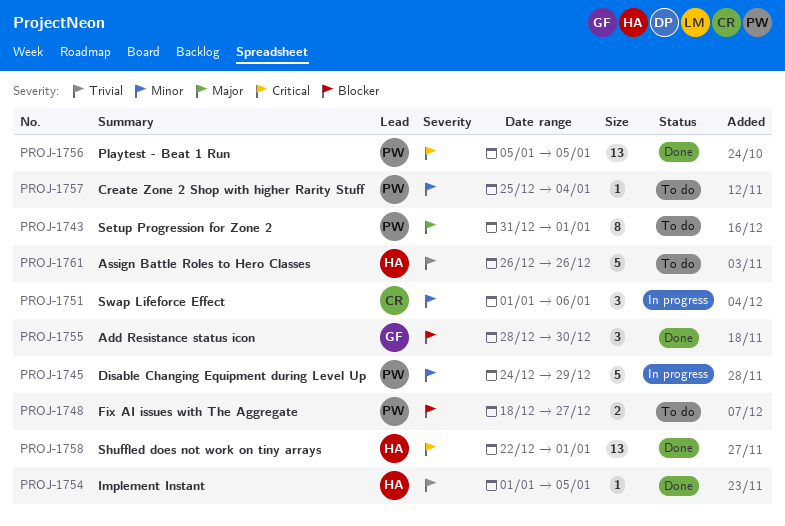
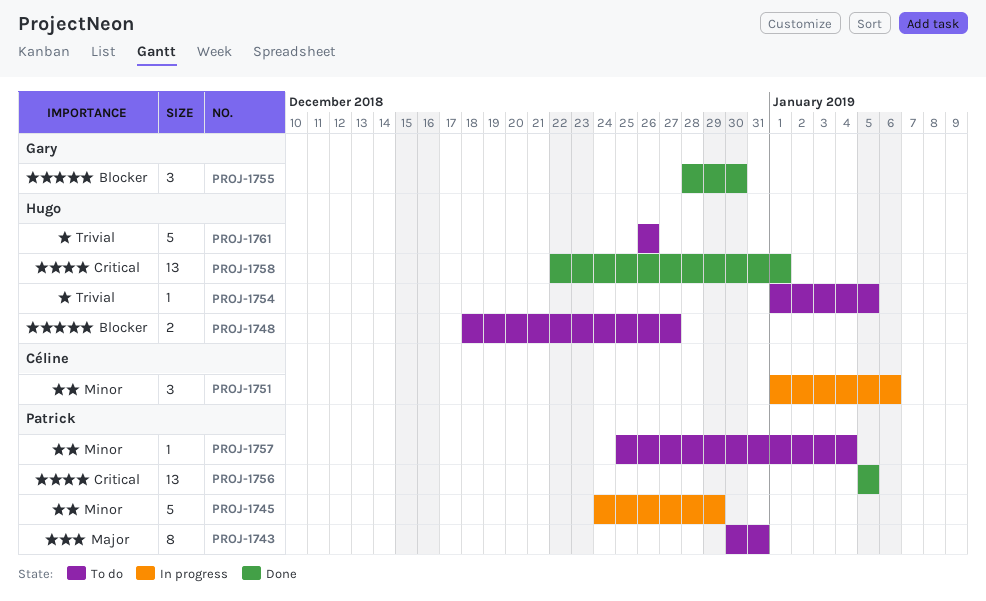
PROJ-1743, start: Dec 31 -> Dec 30
PROJ-1743, due: Jan 1 -> Dec 31
PROJ-1748, owner: Patrick -> Hugo
PROJ-1754, status: Done -> To do

